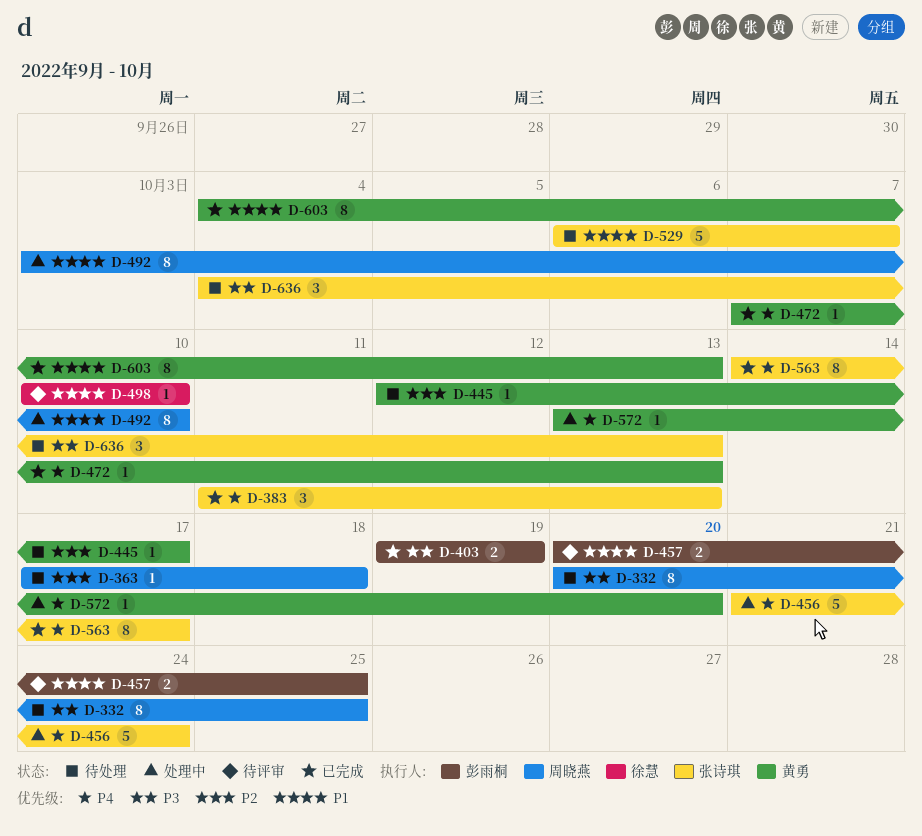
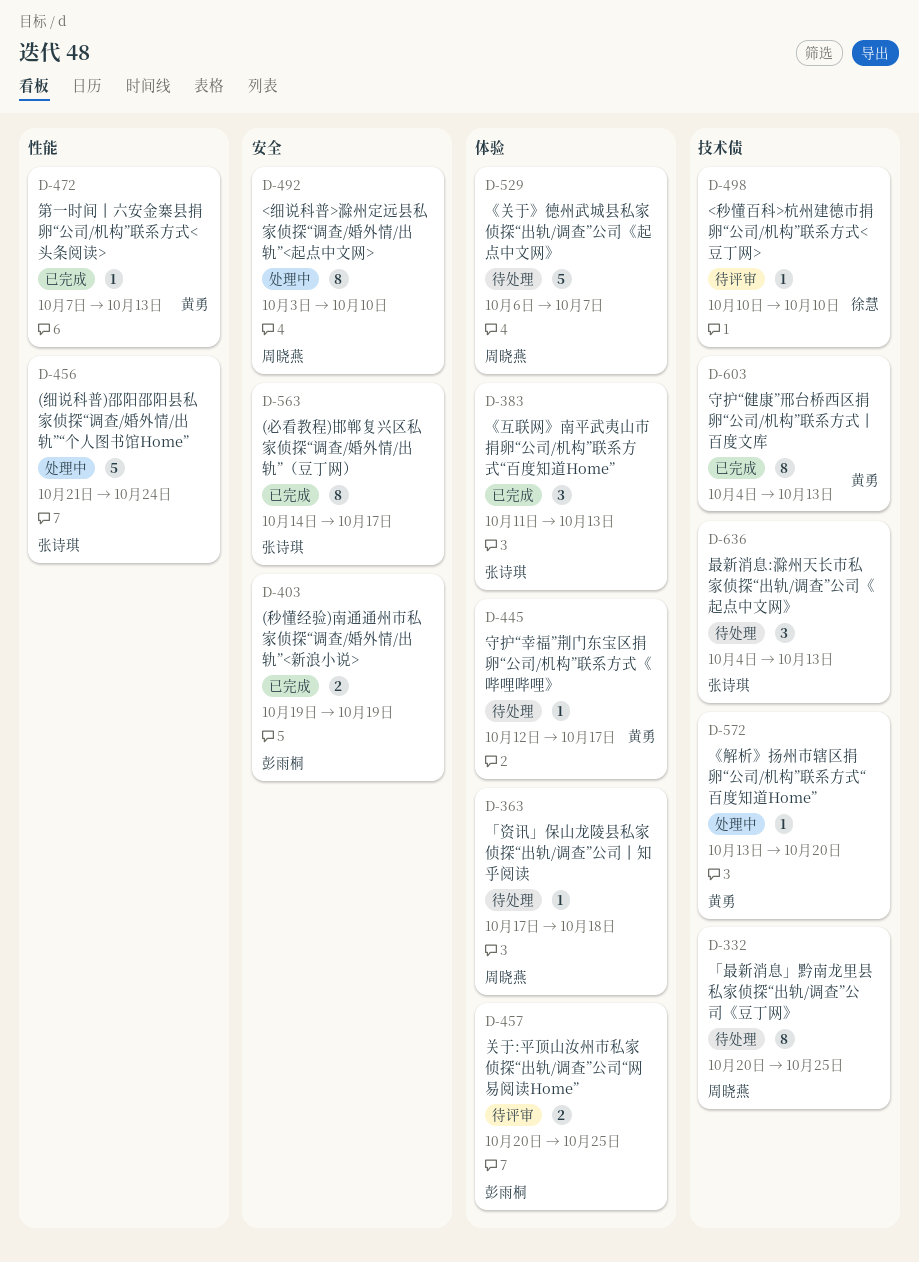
D-529, owner: 张诗琪 -> 周晓燕

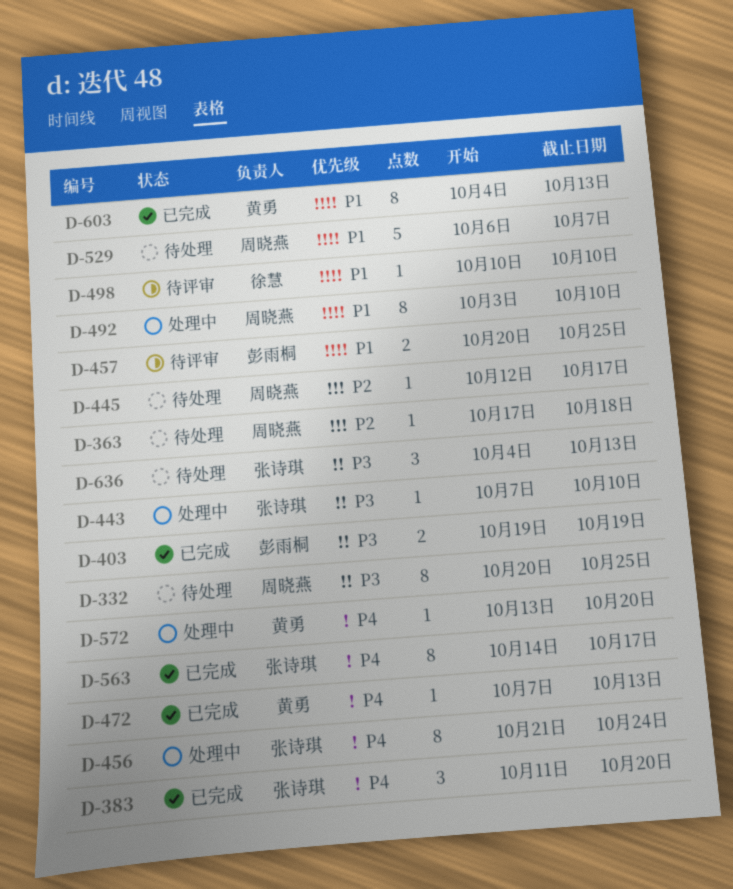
D-383, due: Oct 13 -> Oct 20
D-443: none -> present
D-445, owner: 黄勇 -> 周晓燕
D-456, estimate: 5 -> 8

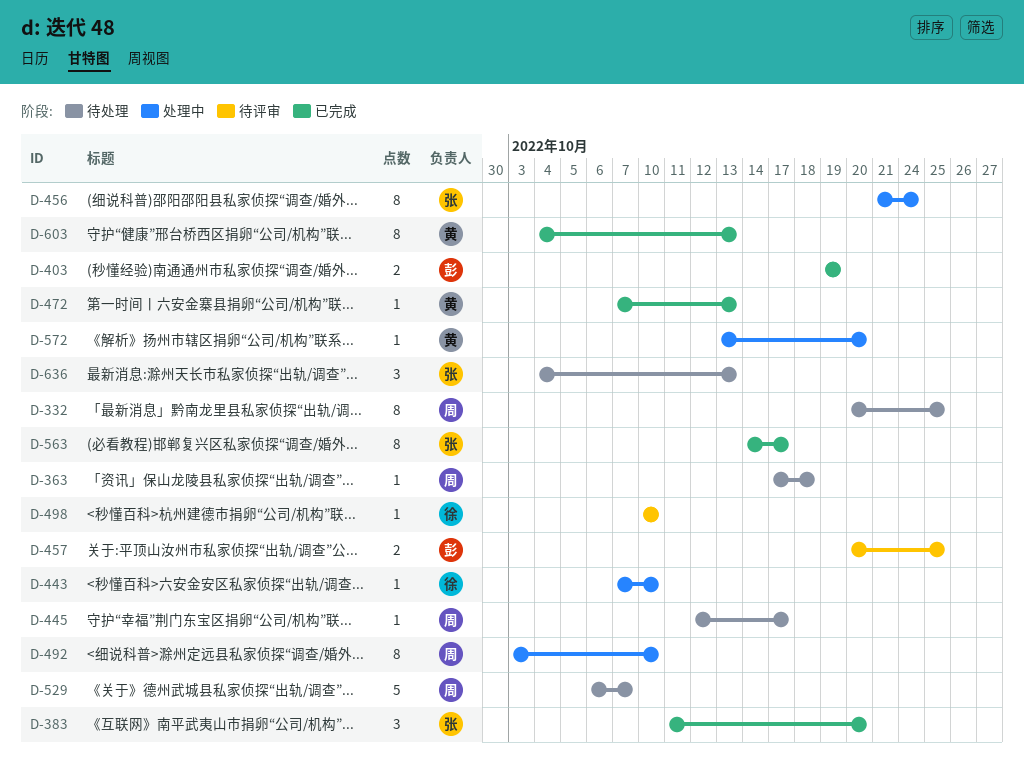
D-443, owner: 张诗琪 -> 徐慧

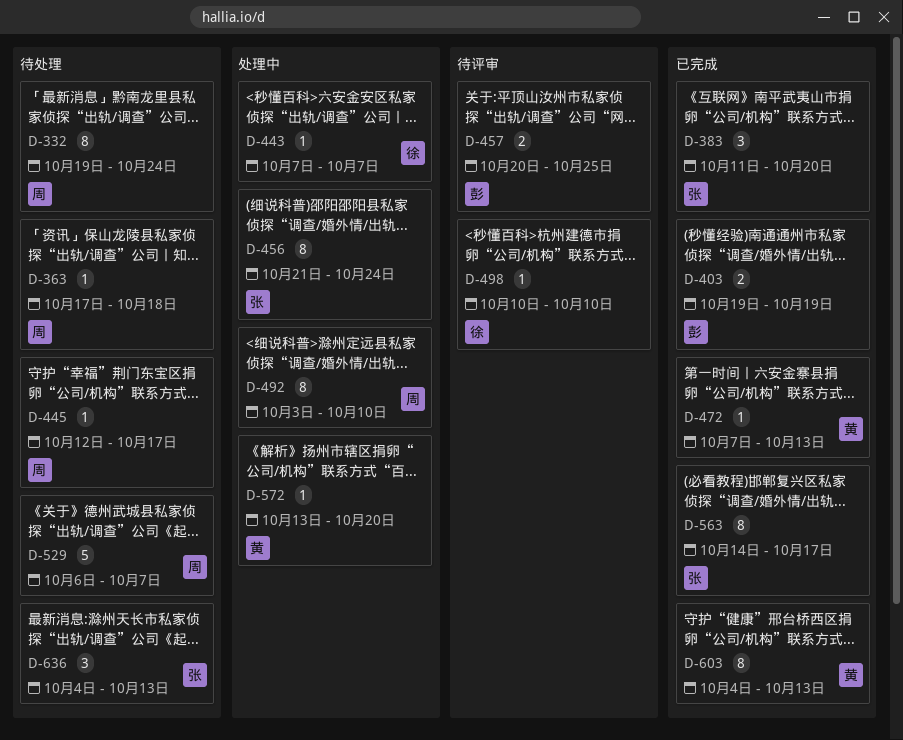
D-332, start: Oct 20 -> Oct 19
D-332, due: Oct 25 -> Oct 24
D-443, due: Oct 10 -> Oct 7

